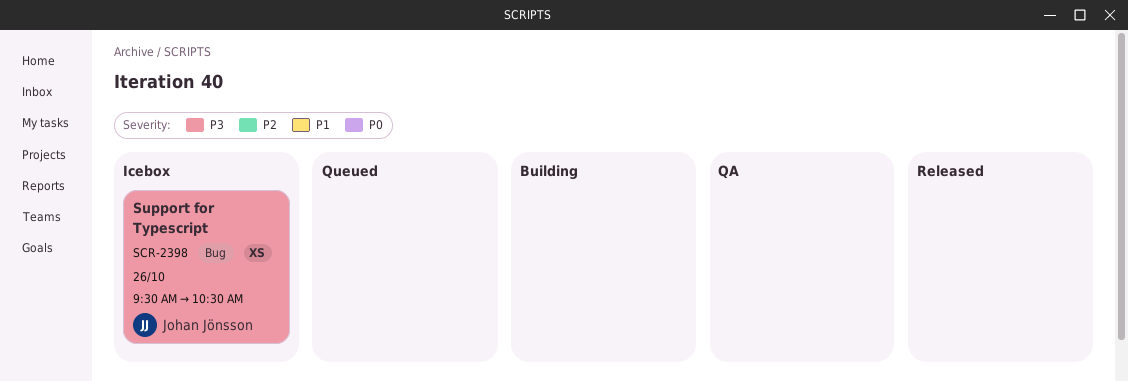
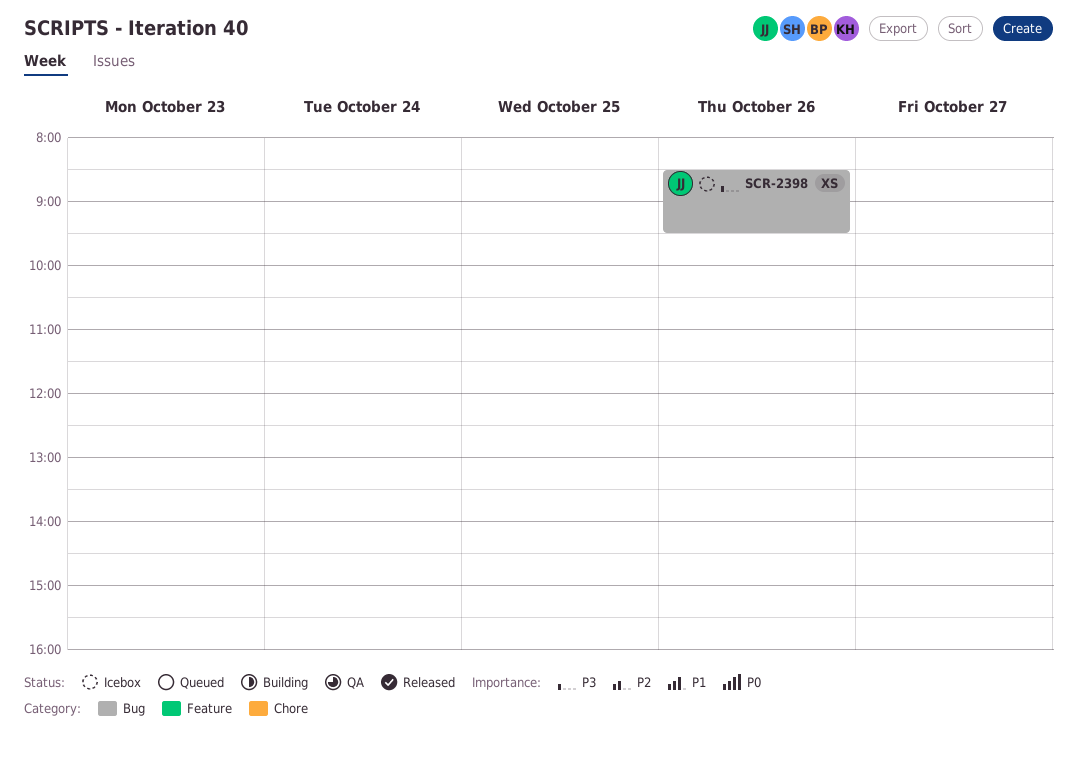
SCR-2398, begins: 09:30 -> 08:30
SCR-2398, ends: 10:30 -> 09:30

